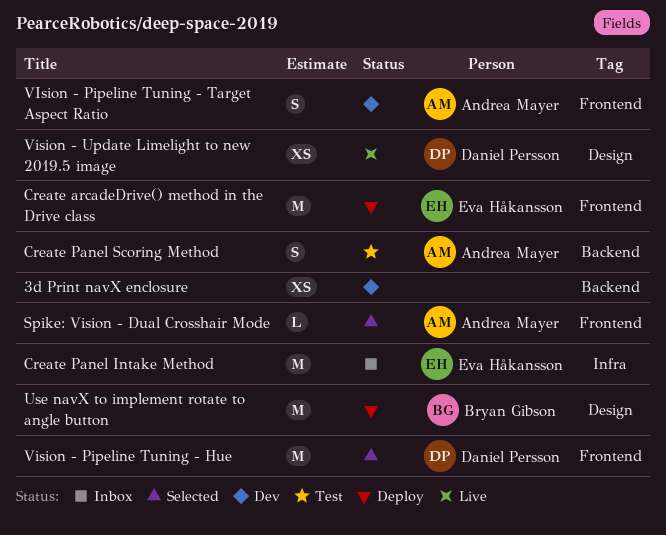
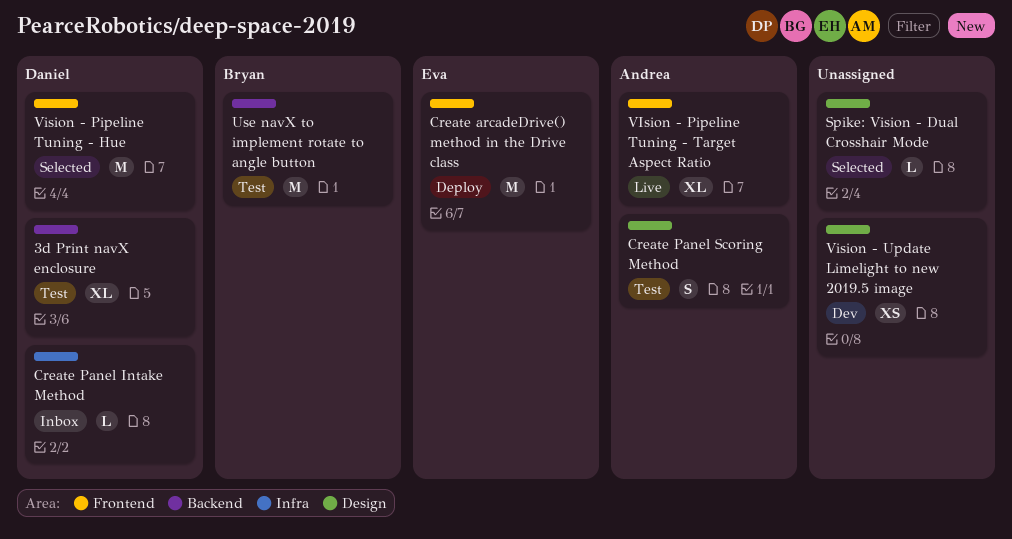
3d Print navX enclosure, status: Dev -> Test
3d Print navX enclosure, owner: none -> Daniel Persson
3d Print navX enclosure, estimate: XS -> XL
Create Panel Intake Method, owner: Eva Håkansson -> Daniel Persson
Create Panel Intake Method, estimate: M -> L
Create Panel Scoring Method, label: Backend -> Design
Spike: Vision - Dual Crosshair Mode, owner: Andrea Mayer -> none
Spike: Vision - Dual Crosshair Mode, label: Frontend -> Design
Use navX to implement rotate to angle button, status: Deploy -> Test
Use navX to implement rotate to angle button, label: Design -> Backend
VIsion - Pipeline Tuning - Target Aspect Ratio, status: Dev -> Live
VIsion - Pipeline Tuning - Target Aspect Ratio, estimate: S -> XL
Vision - Update Limelight to new 2019.5 image, status: Live -> Dev
Vision - Update Limelight to new 2019.5 image, owner: Daniel Persson -> none

